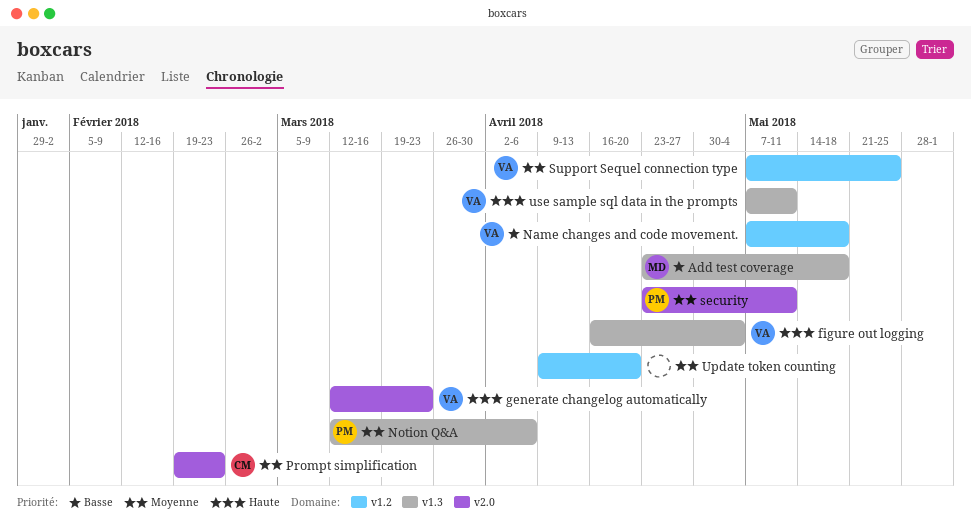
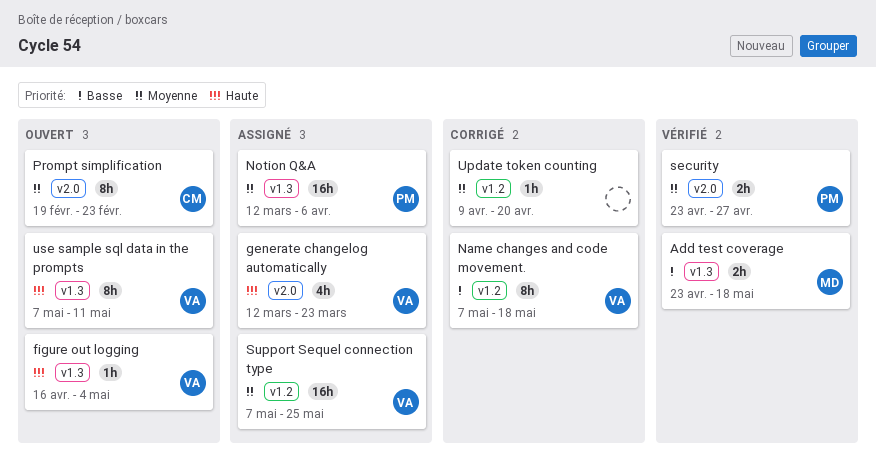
security, due: May 11 -> Apr 27

